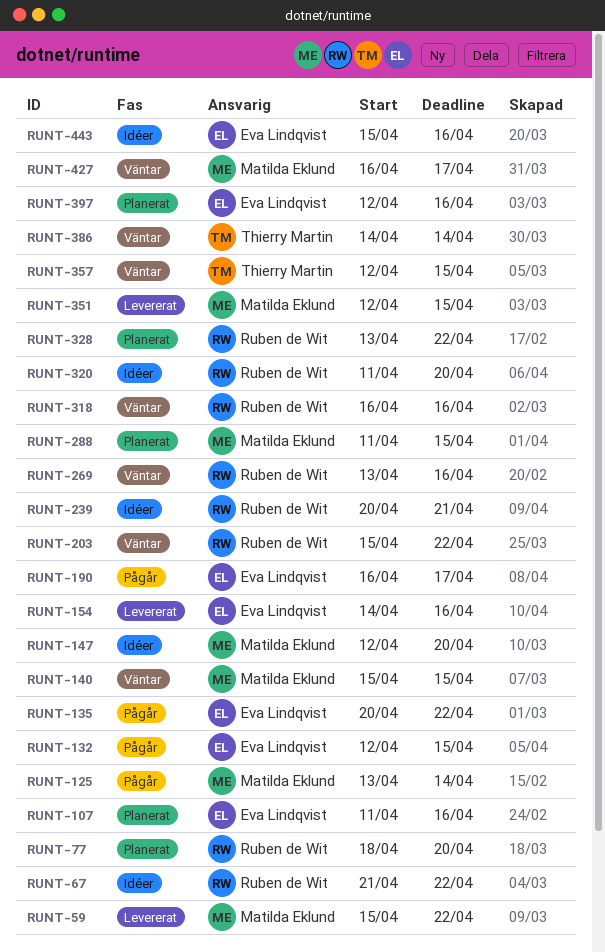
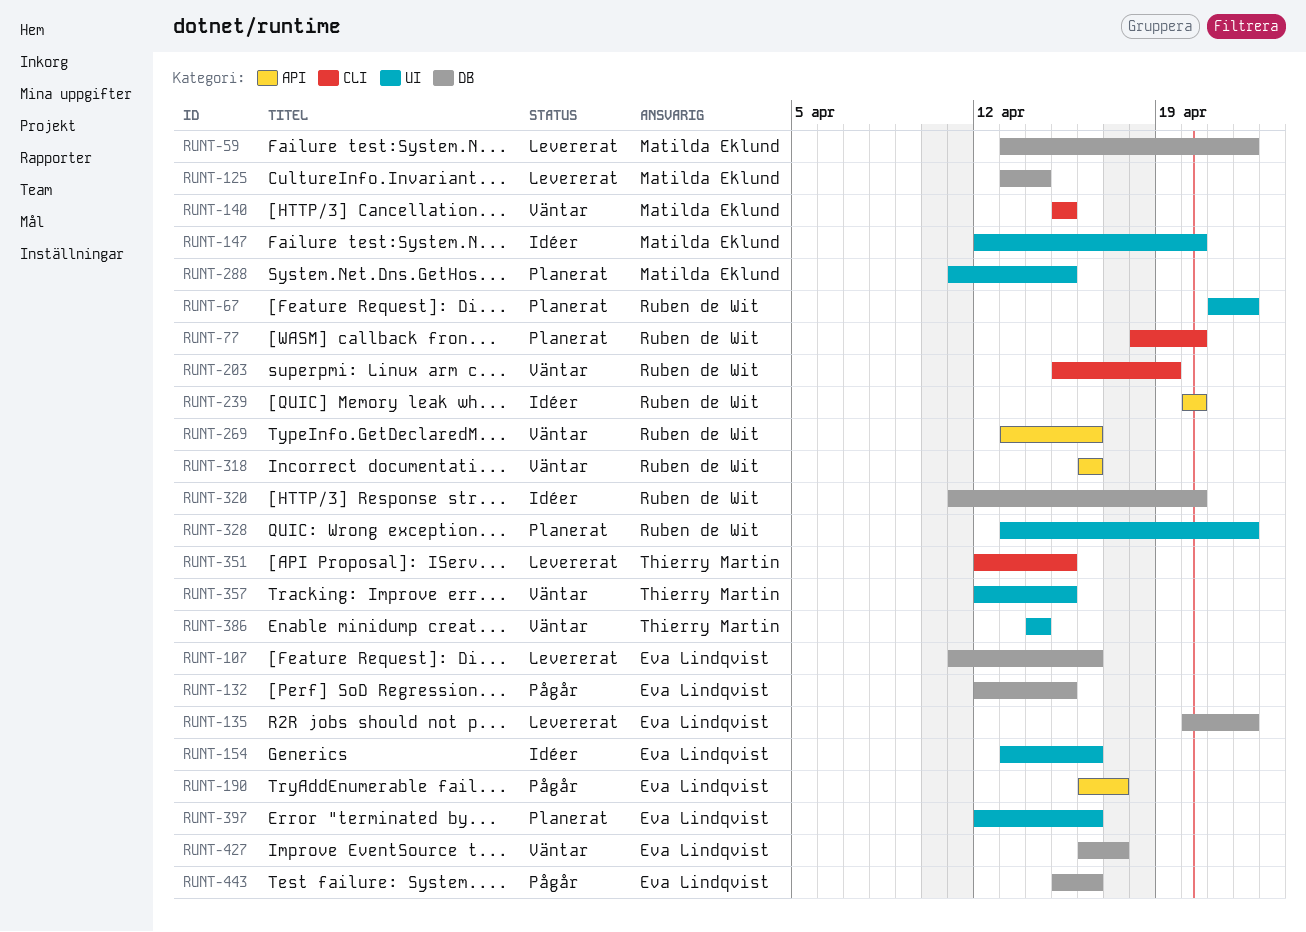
RUNT-59, start: Apr 15 -> Apr 13
RUNT-67, status: Idéer -> Planerat
RUNT-107, status: Planerat -> Levererat
RUNT-125, status: Pågår -> Levererat
RUNT-135, status: Pågår -> Levererat
RUNT-154, status: Levererat -> Idéer
RUNT-154, start: Apr 14 -> Apr 13
RUNT-203, due: Apr 22 -> Apr 19
RUNT-239, due: Apr 21 -> Apr 20
RUNT-351, owner: Matilda Eklund -> Thierry Martin
RUNT-427, owner: Matilda Eklund -> Eva Lindqvist
RUNT-443, status: Idéer -> Pågår

